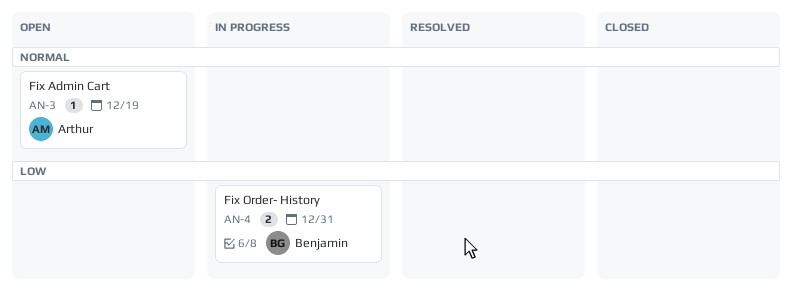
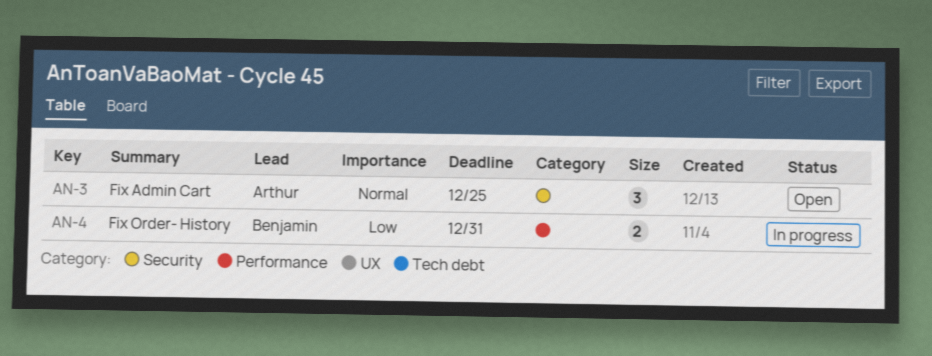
AN-3, estimate: 1 -> 3
AN-3, due: Dec 19 -> Dec 25

